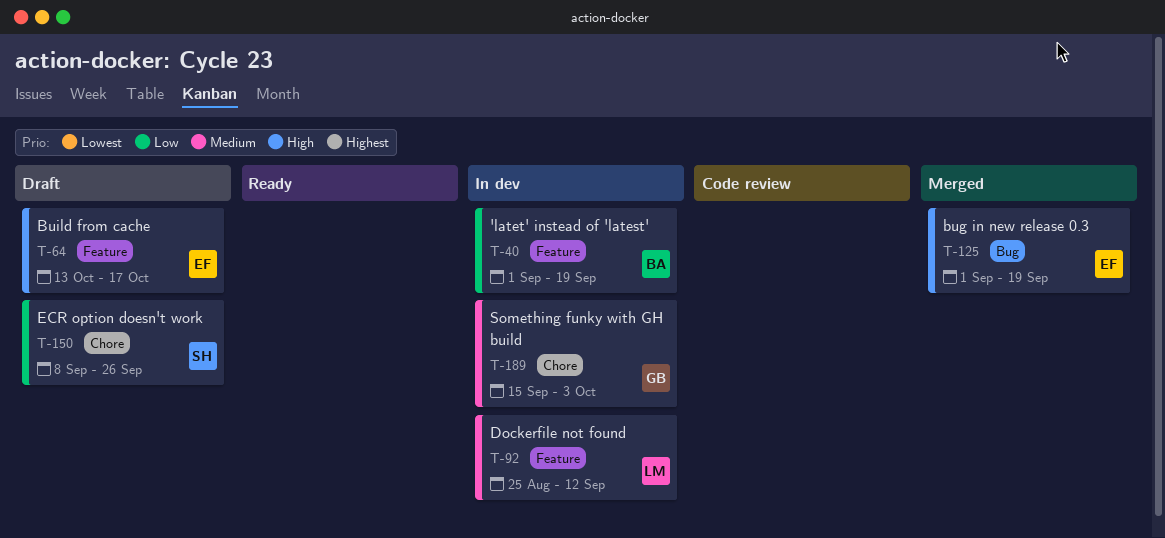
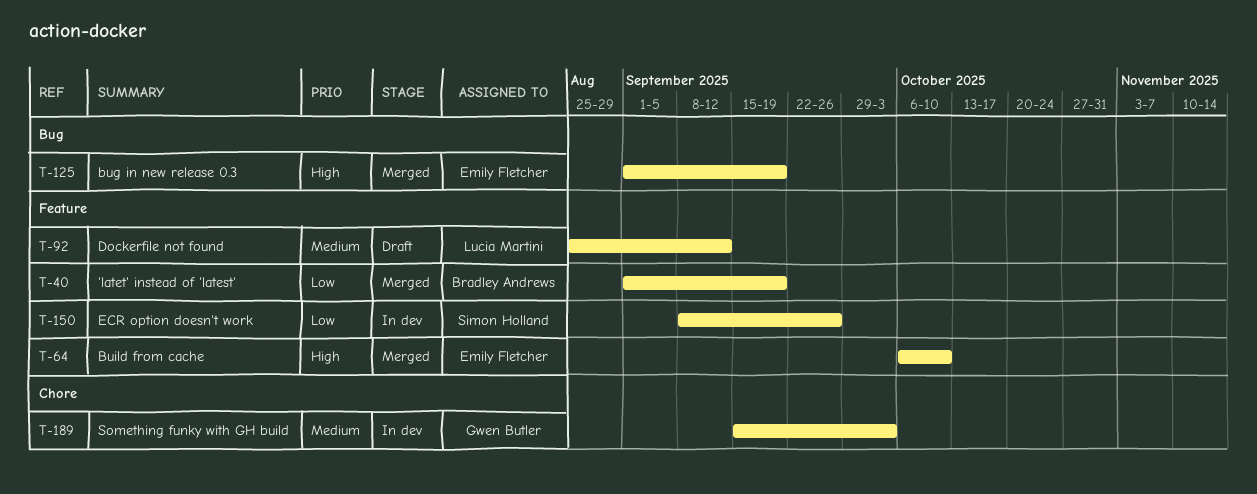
T-40, status: In dev -> Merged
T-64, status: Draft -> Merged
T-64, start: Oct 13 -> Oct 6
T-64, due: Oct 17 -> Oct 10
T-92, status: In dev -> Draft
T-150, status: Draft -> In dev
T-150, label: Chore -> Feature

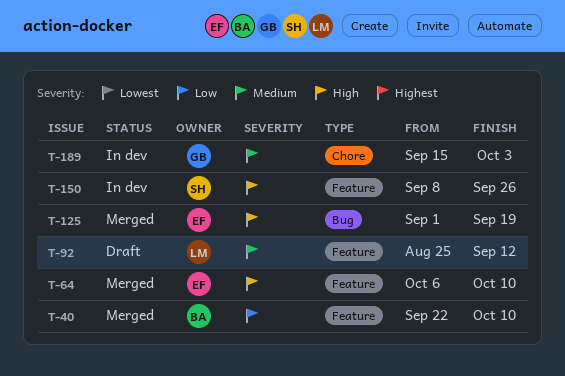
T-40, start: Sep 1 -> Sep 22
T-40, due: Sep 19 -> Oct 10
T-150, priority: Low -> High

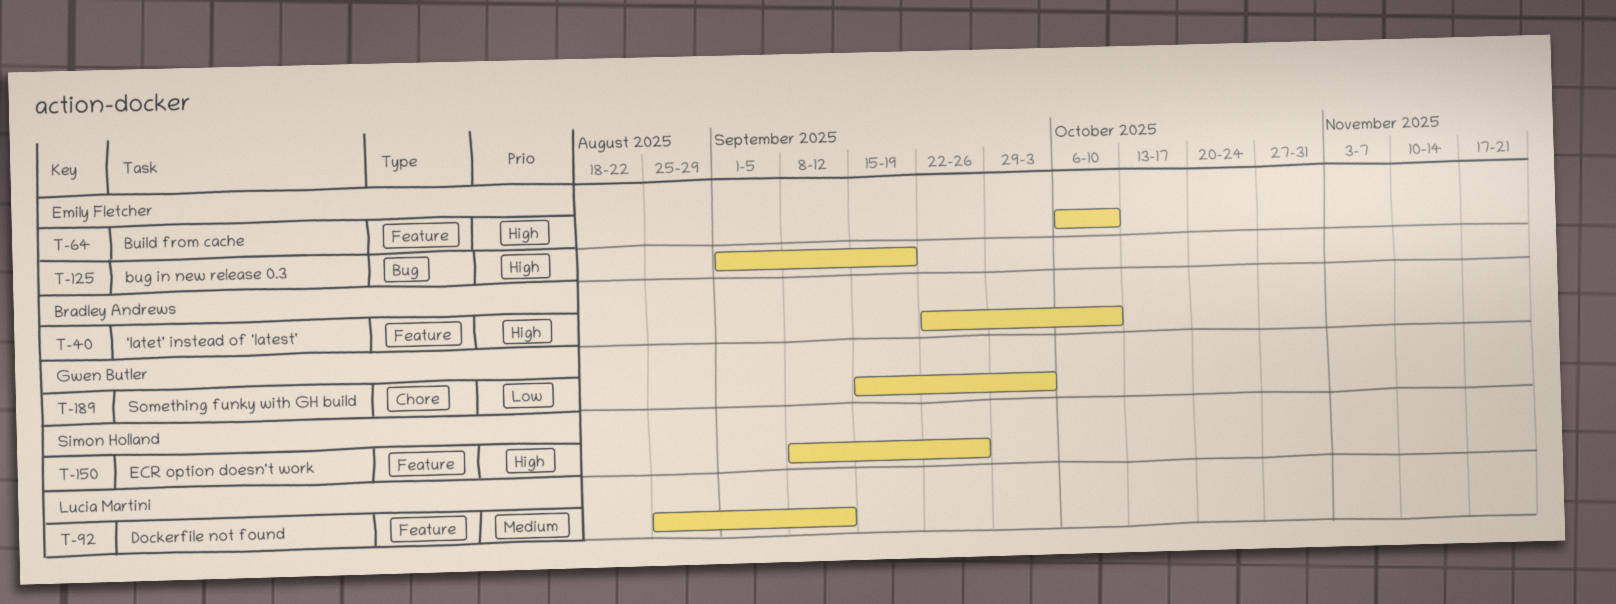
T-40, priority: Low -> High
T-189, priority: Medium -> Low

